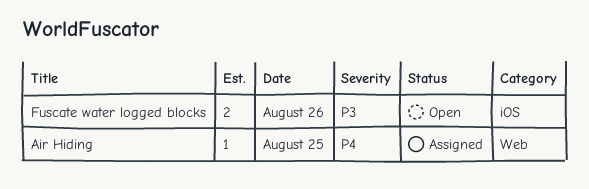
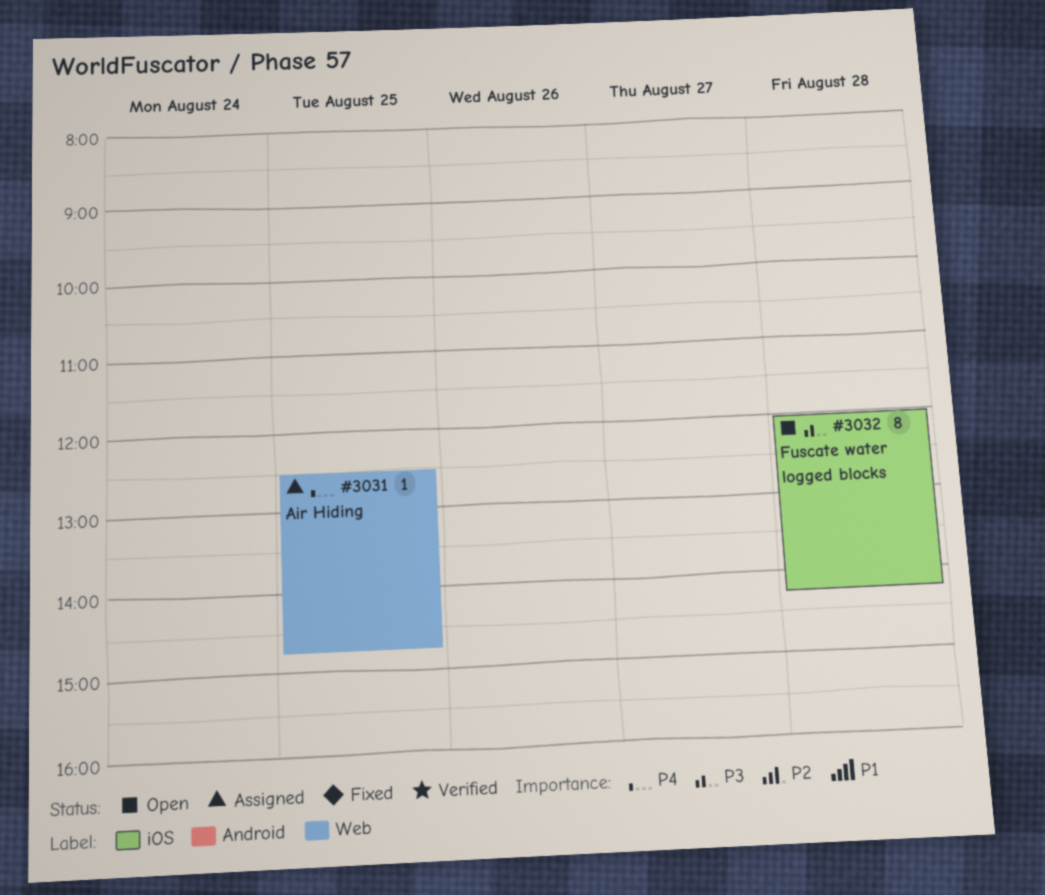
Fuscate water logged blocks, estimate: 2 -> 8
Fuscate water logged blocks, day: Aug 26 -> Aug 28

